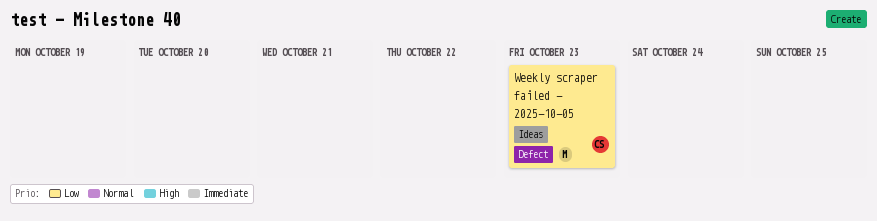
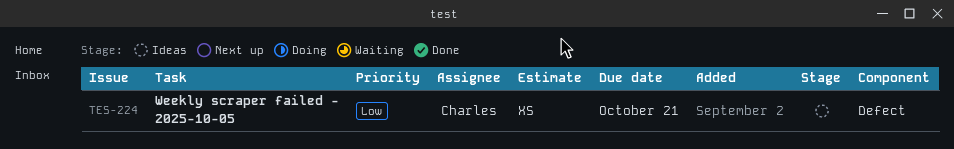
Weekly scraper failed - 2025-10-05, estimate: M -> XS
Weekly scraper failed - 2025-10-05, due: Oct 23 -> Oct 21

